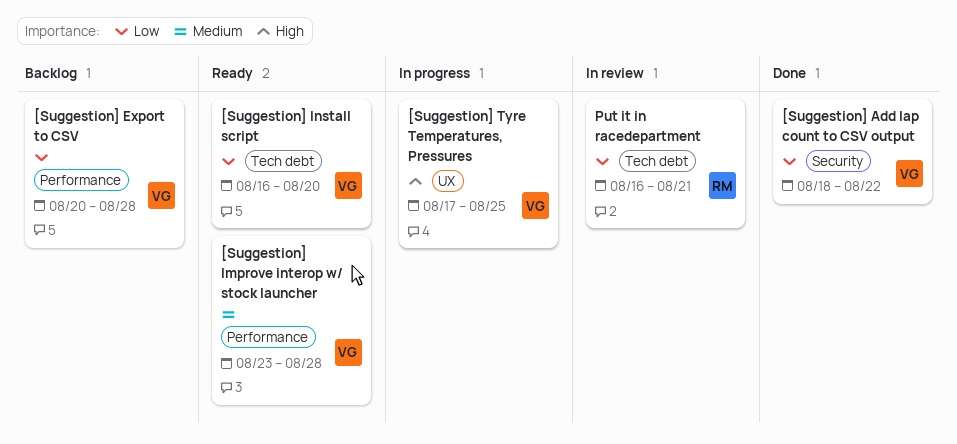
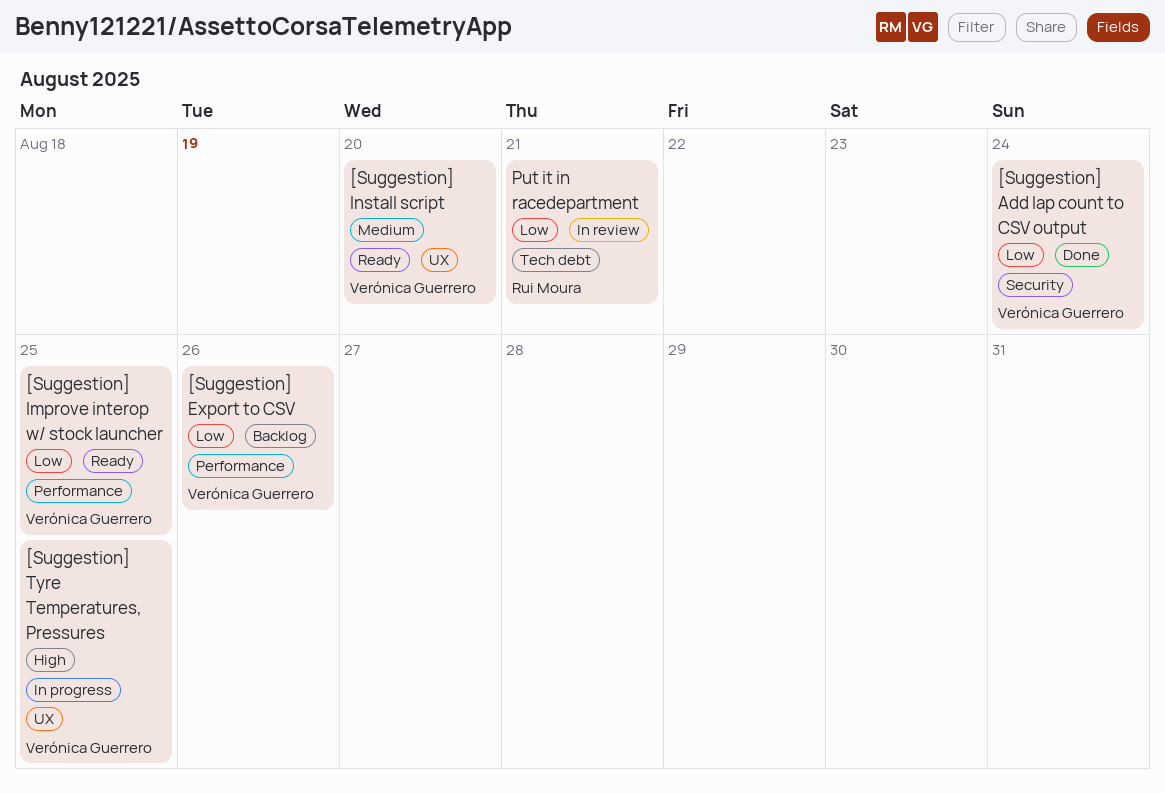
[Suggestion] Add lap count to CSV output, due: Aug 22 -> Aug 24
[Suggestion] Export to CSV, due: Aug 28 -> Aug 26
[Suggestion] Improve interop w/ stock launcher, priority: Medium -> Low
[Suggestion] Improve interop w/ stock launcher, due: Aug 28 -> Aug 25
[Suggestion] Install script, priority: Low -> Medium
[Suggestion] Install script, label: Tech debt -> UX

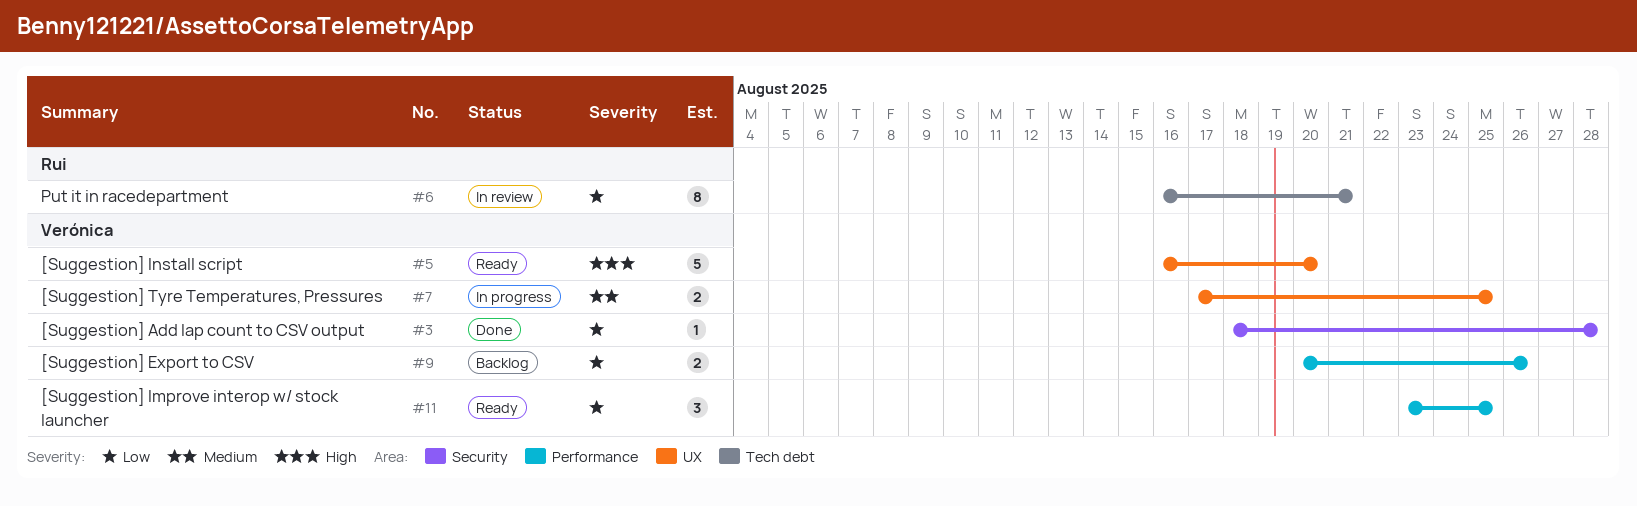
[Suggestion] Add lap count to CSV output, due: Aug 24 -> Aug 28
[Suggestion] Install script, priority: Medium -> High
[Suggestion] Tyre Temperatures, Pressures, priority: High -> Medium

